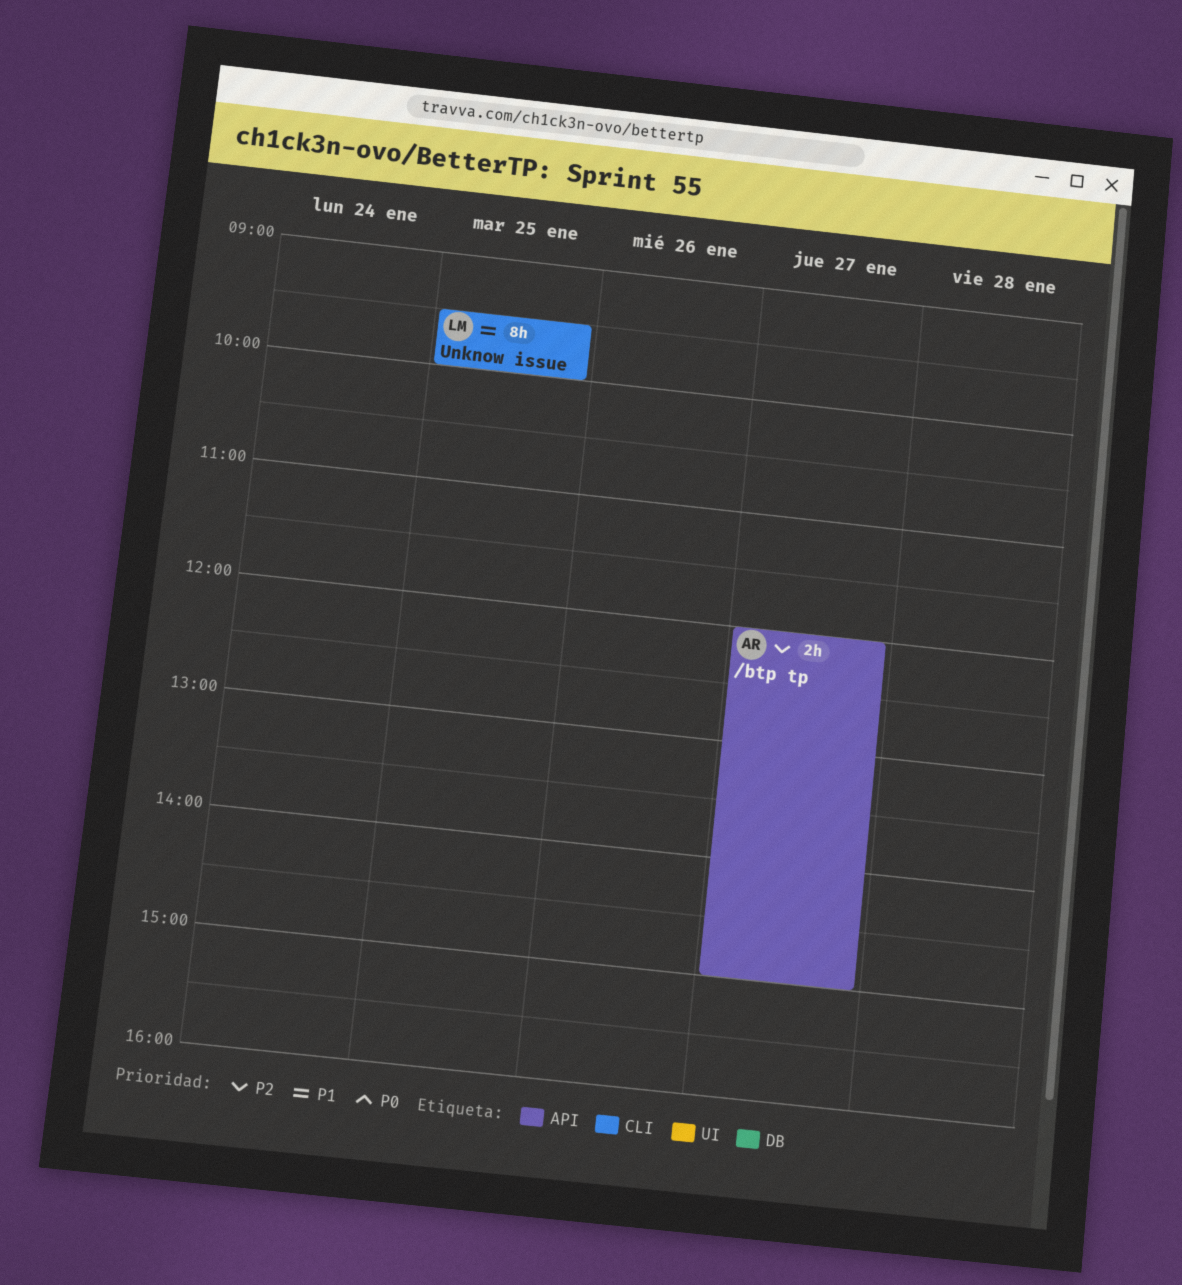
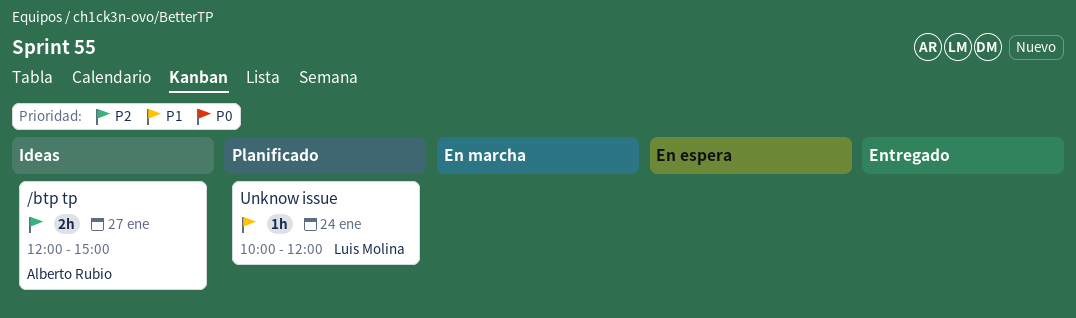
Unknow issue, estimate: 8h -> 1h
Unknow issue, day: Jan 25 -> Jan 24
Unknow issue, begins: 09:30 -> 10:00
Unknow issue, ends: 10:00 -> 12:00

